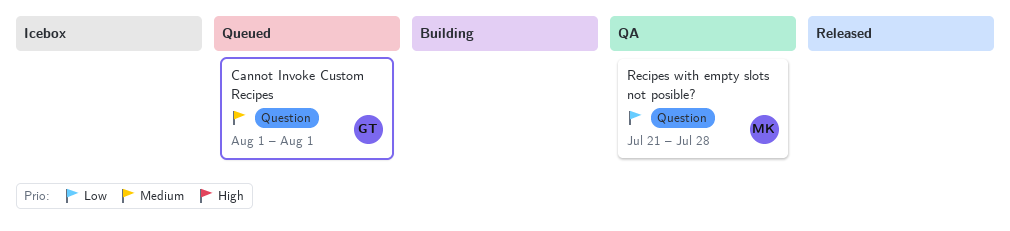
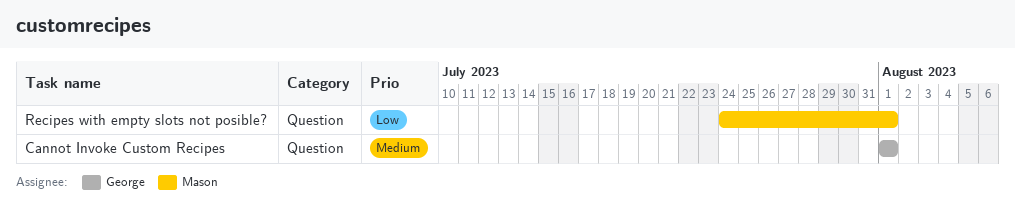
Recipes with empty slots not posible?, start: Jul 21 -> Jul 24
Recipes with empty slots not posible?, due: Jul 28 -> Aug 1

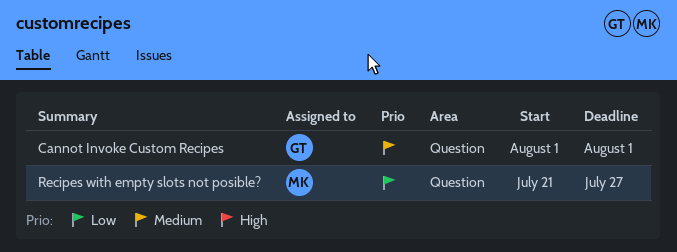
Recipes with empty slots not posible?, start: Jul 24 -> Jul 21
Recipes with empty slots not posible?, due: Aug 1 -> Jul 27

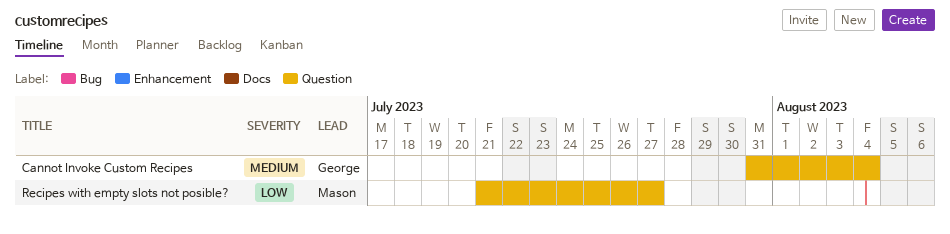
Cannot Invoke Custom Recipes, start: Aug 1 -> Jul 31
Cannot Invoke Custom Recipes, due: Aug 1 -> Aug 4

